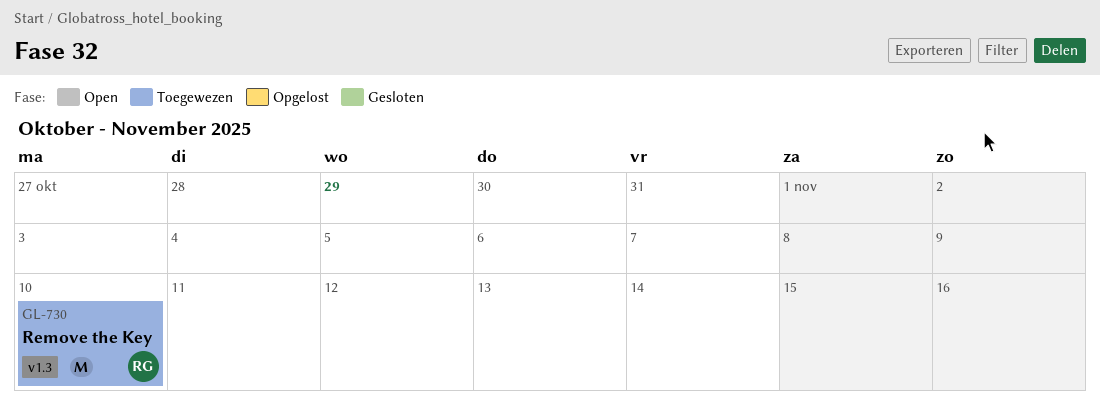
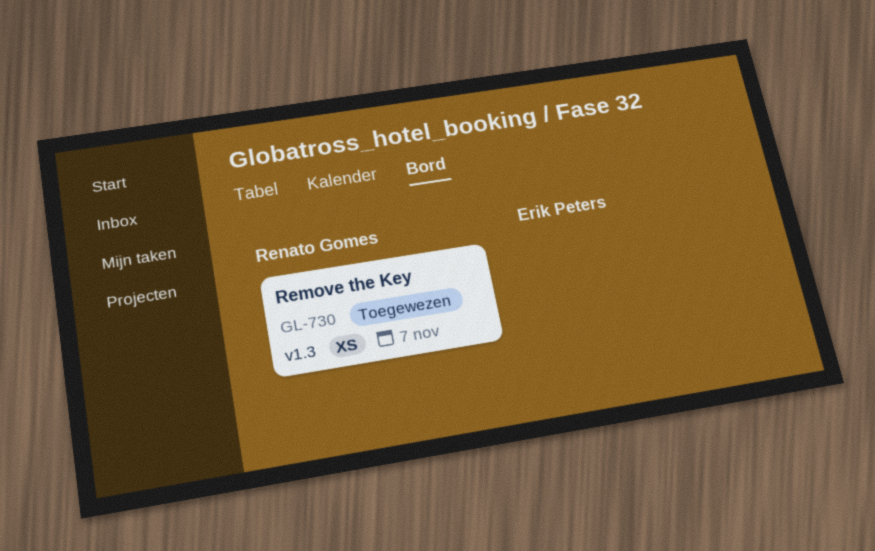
GL-730, estimate: M -> XS
GL-730, due: Nov 10 -> Nov 7

